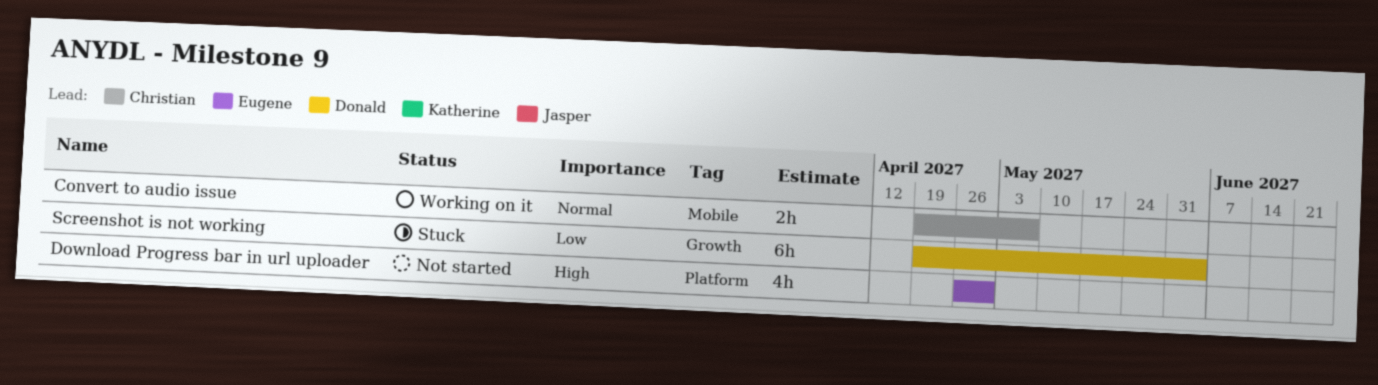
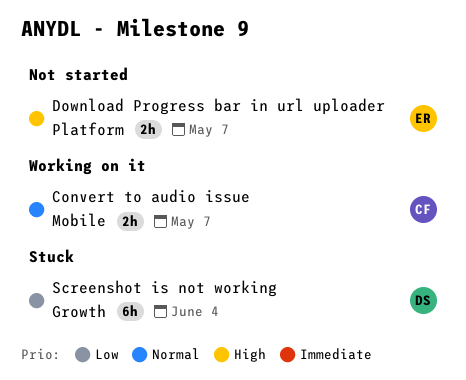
Download Progress bar in url uploader, estimate: 4h -> 2h
Download Progress bar in url uploader, due: Apr 30 -> May 7

